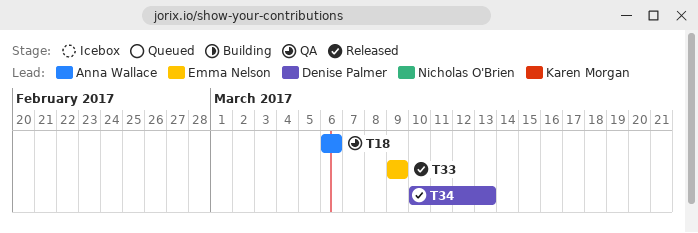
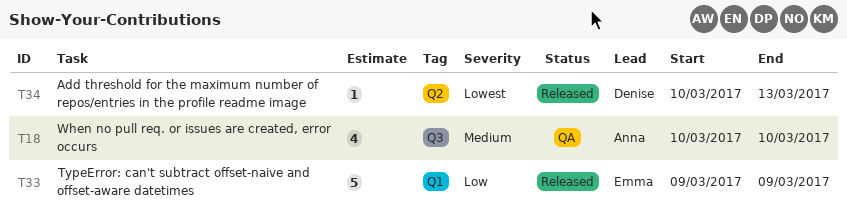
T18, start: Mar 6 -> Mar 10
T18, due: Mar 6 -> Mar 10

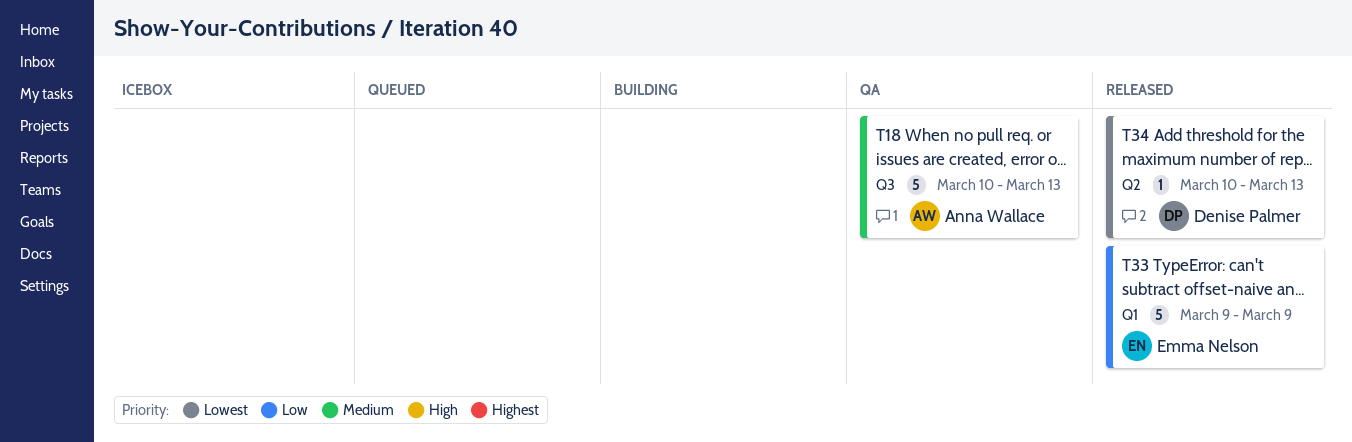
T18, estimate: 4 -> 5
T18, due: Mar 10 -> Mar 13

